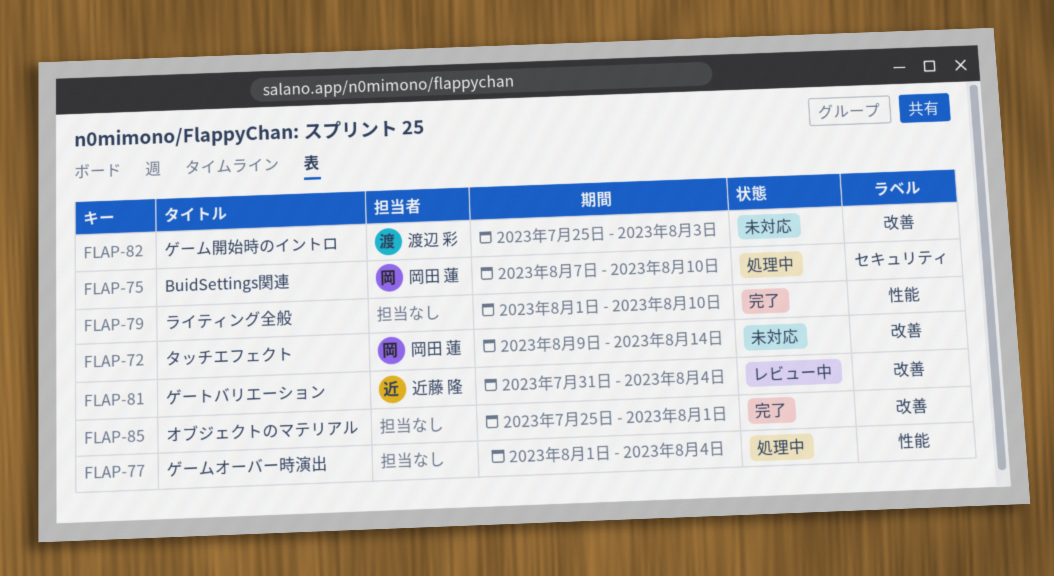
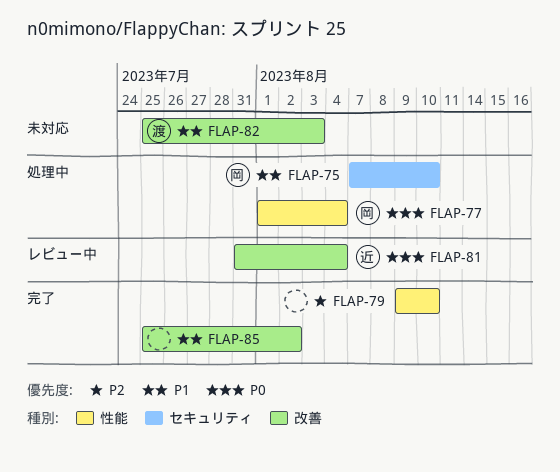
FLAP-72: present -> none
FLAP-77, owner: none -> 岡田 蓮
FLAP-79, start: Aug 1 -> Aug 9
FLAP-85, due: Aug 1 -> Aug 2

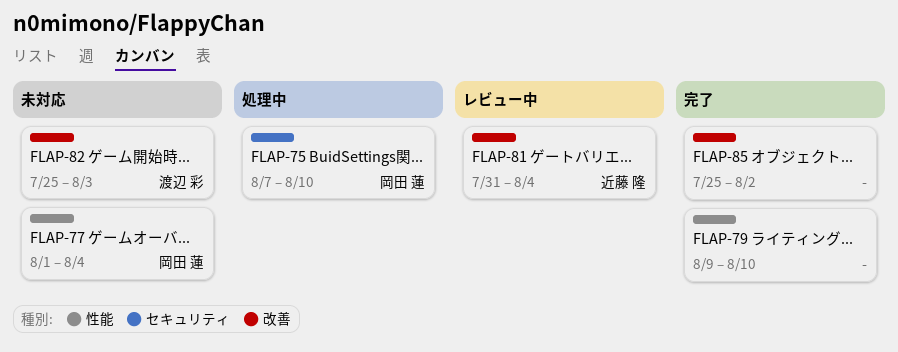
FLAP-77, status: 処理中 -> 未対応

